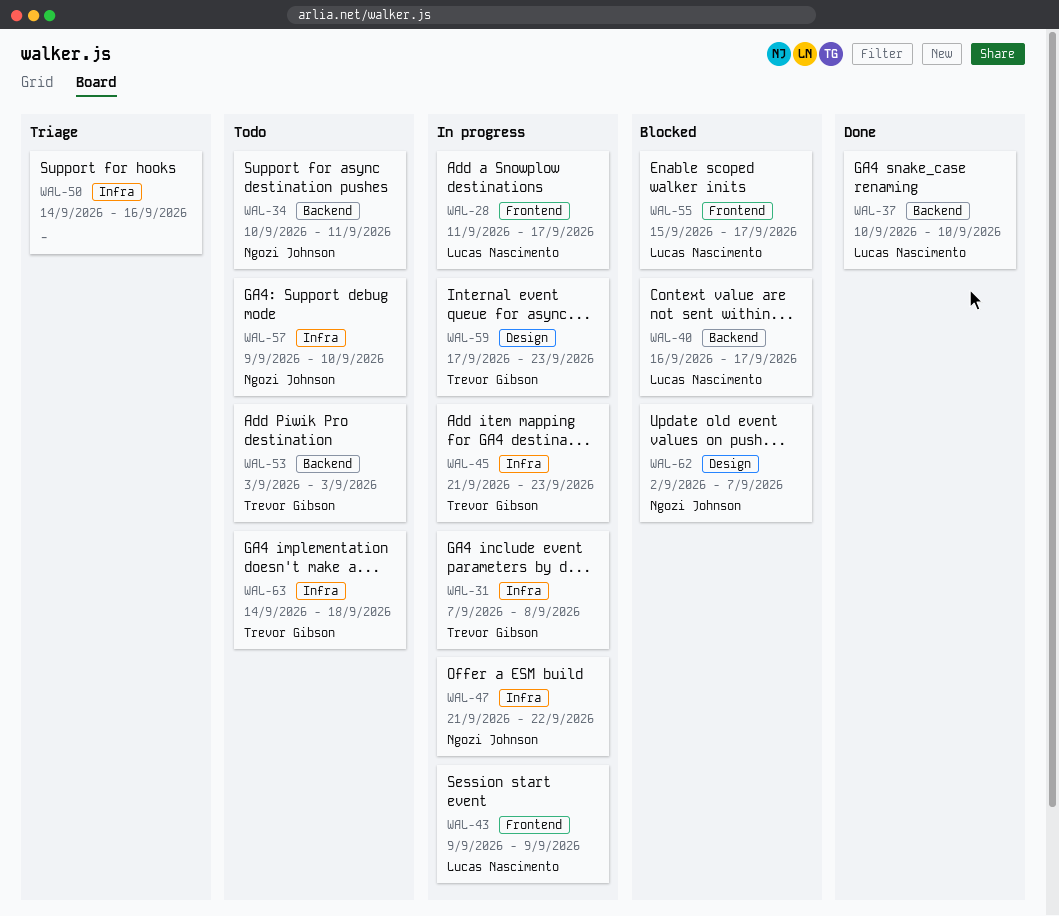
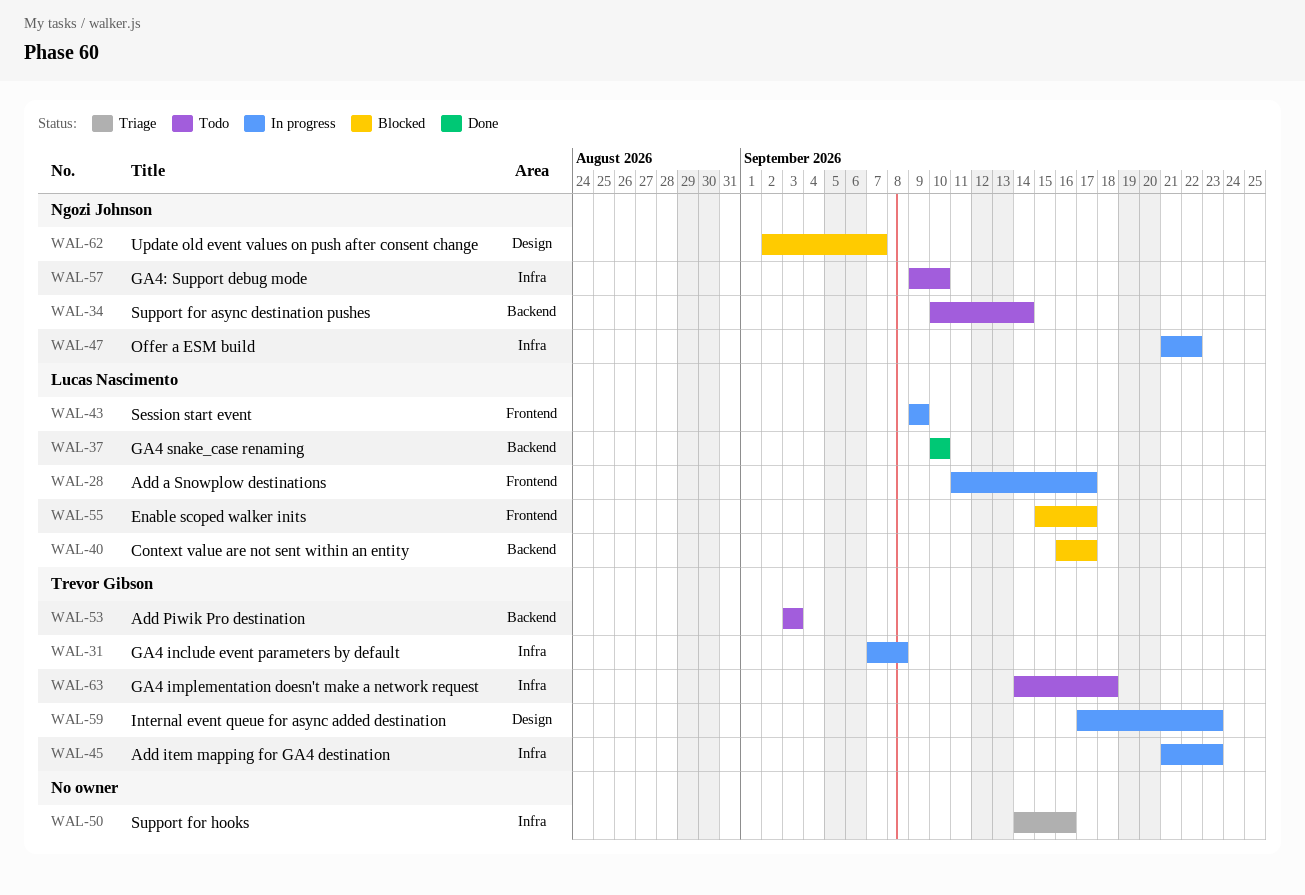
WAL-34, due: Sep 11 -> Sep 14

